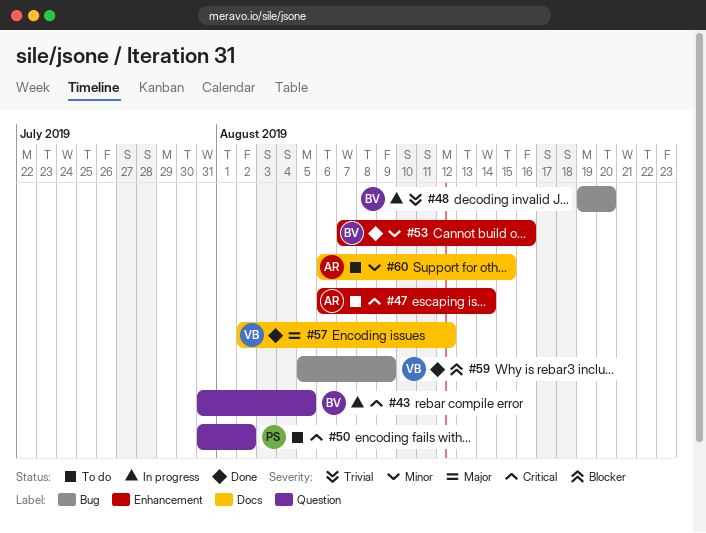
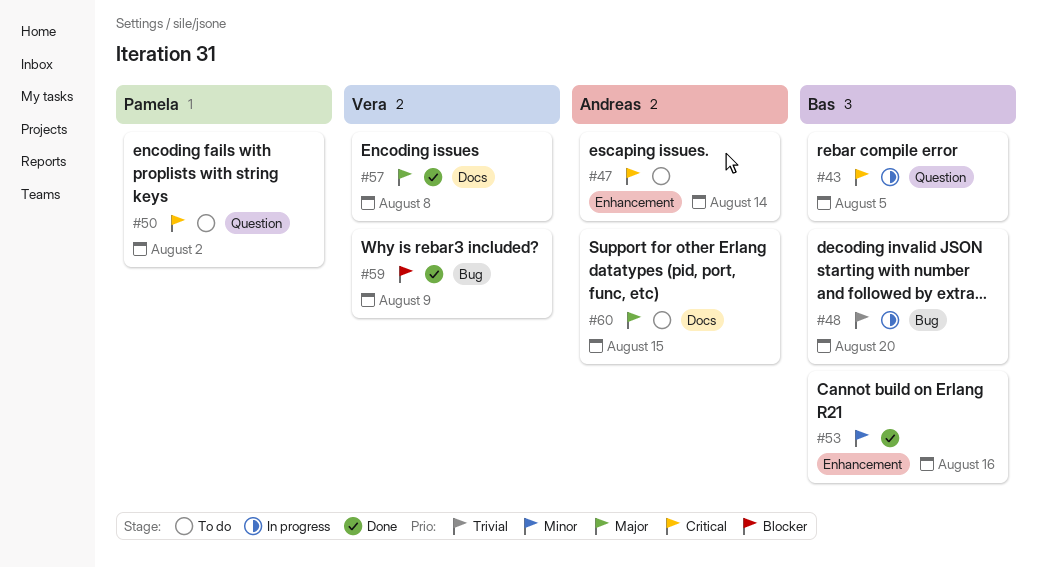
#57, due: Aug 12 -> Aug 8
#60, priority: Minor -> Major

